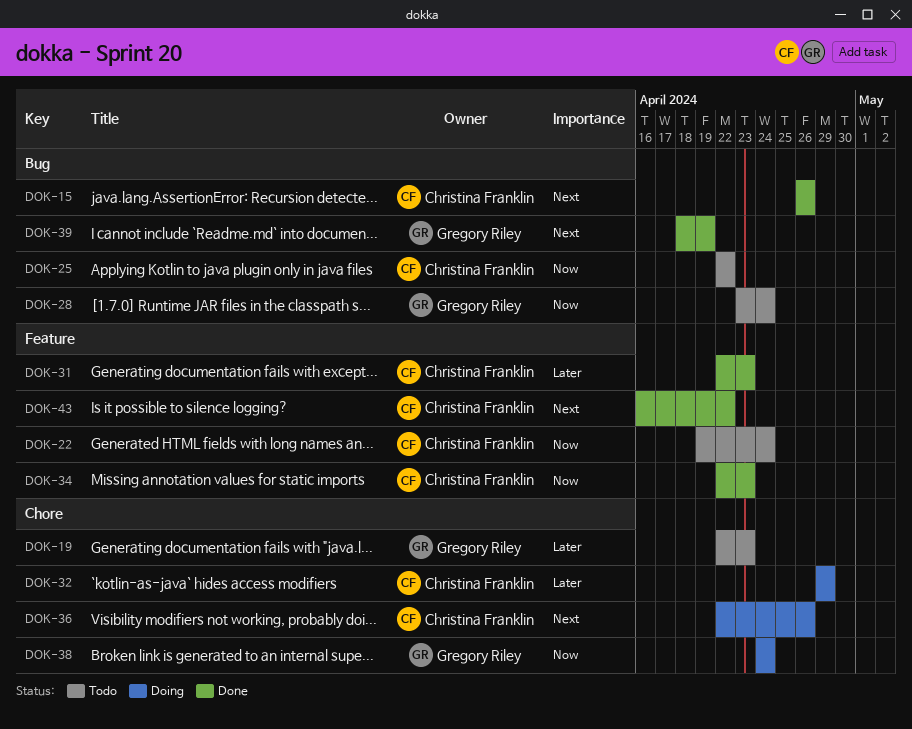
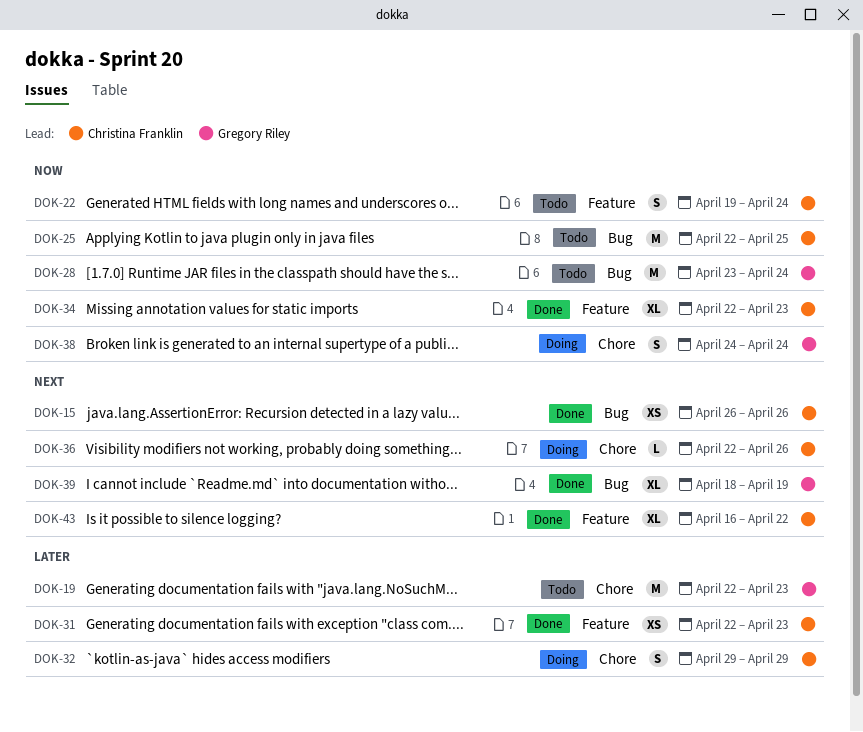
DOK-25, due: Apr 22 -> Apr 25

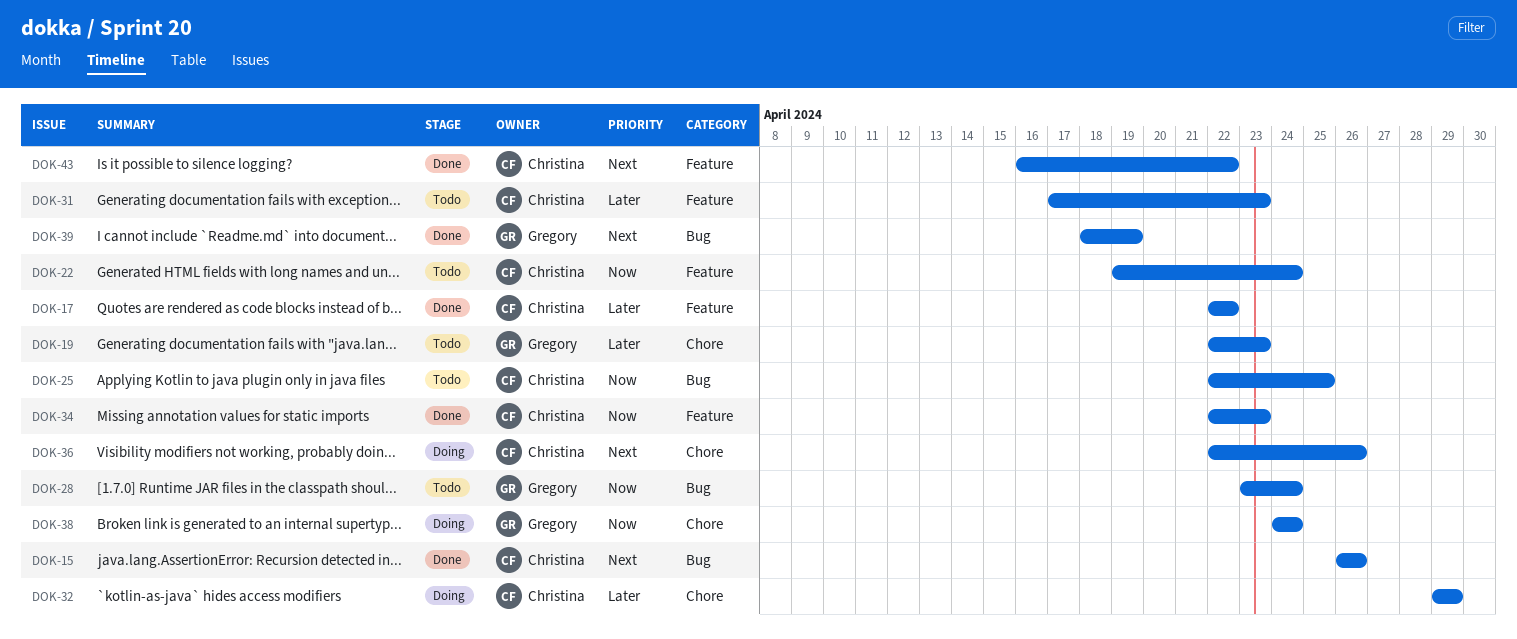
DOK-17: none -> present
DOK-31, status: Done -> Todo
DOK-31, start: Apr 22 -> Apr 17

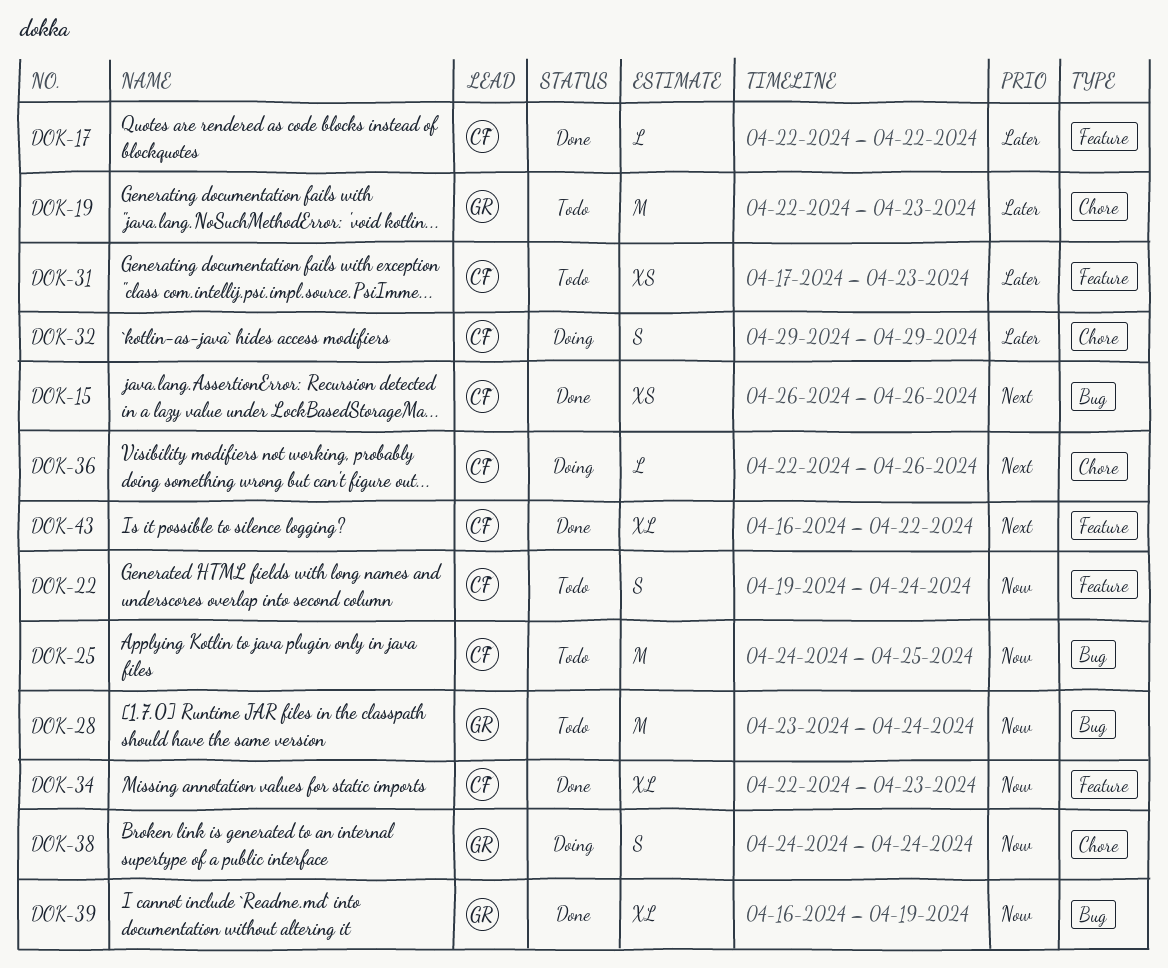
DOK-25, start: Apr 22 -> Apr 24
DOK-39, priority: Next -> Now
DOK-39, start: Apr 18 -> Apr 16

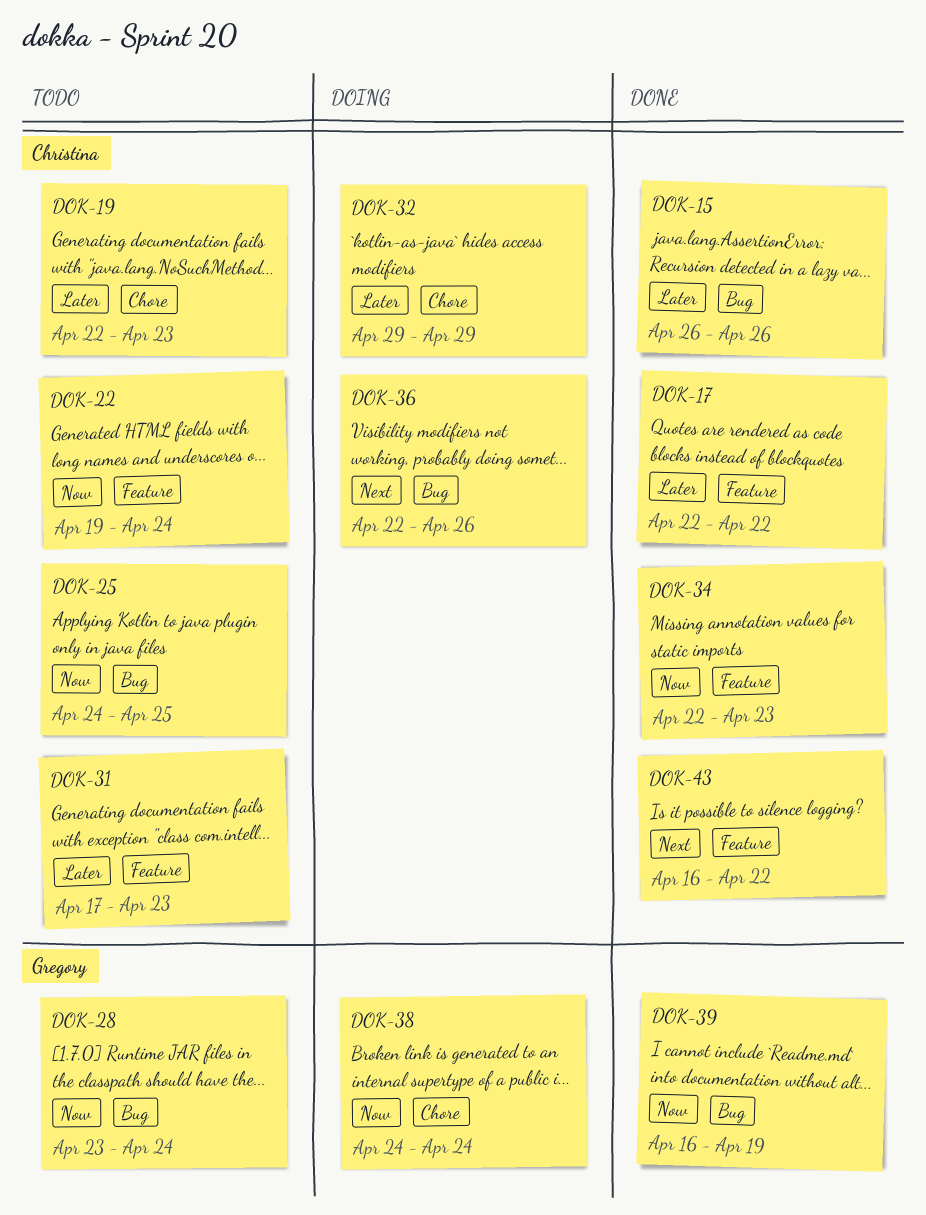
DOK-15, priority: Next -> Later
DOK-19, owner: Gregory -> Christina
DOK-36, label: Chore -> Bug

